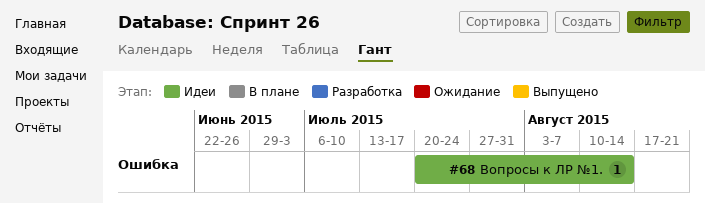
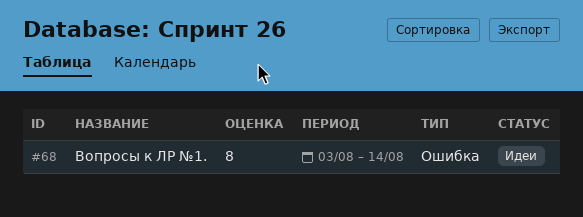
#68, estimate: 1 -> 8
#68, start: Jul 20 -> Aug 3

